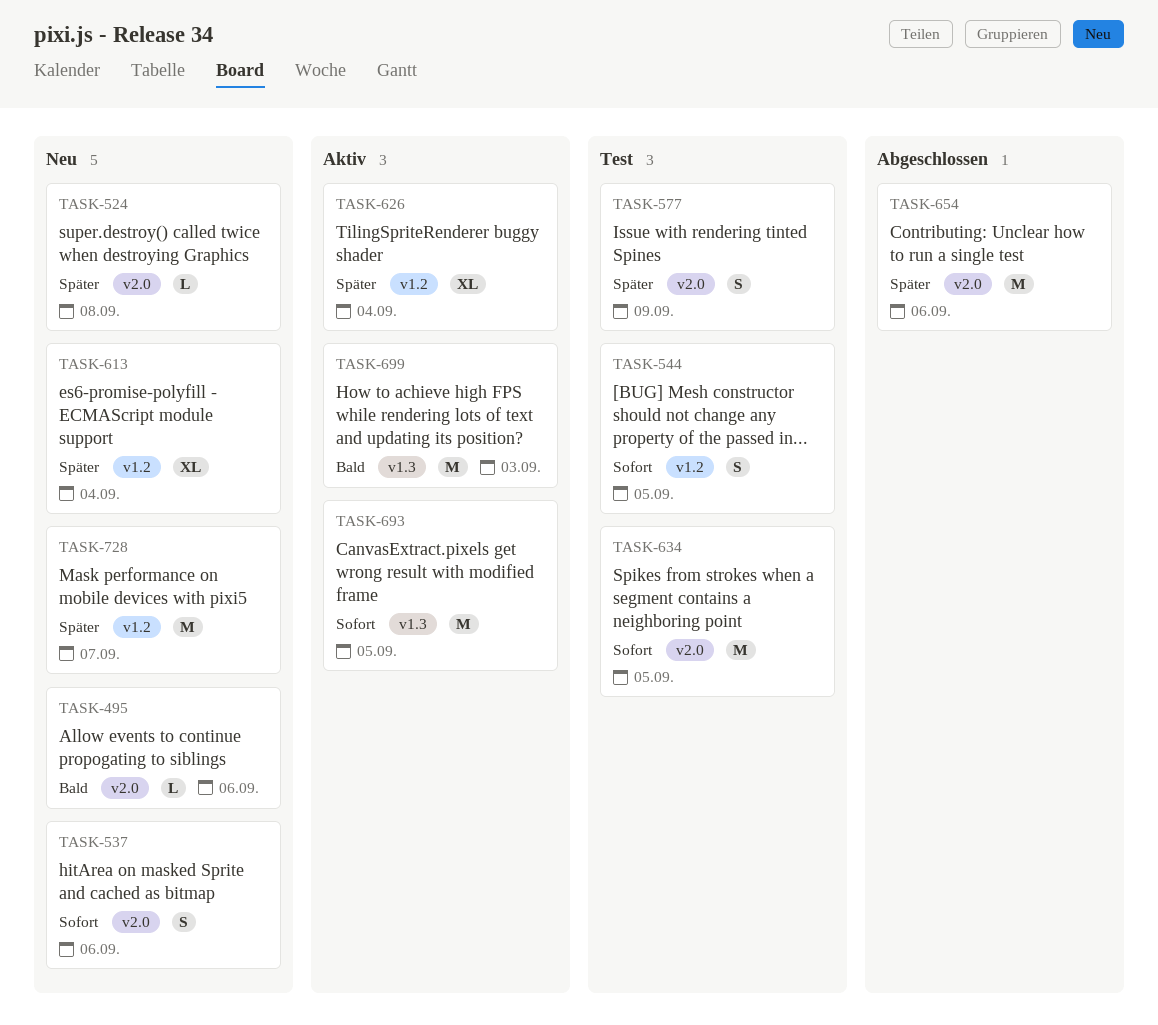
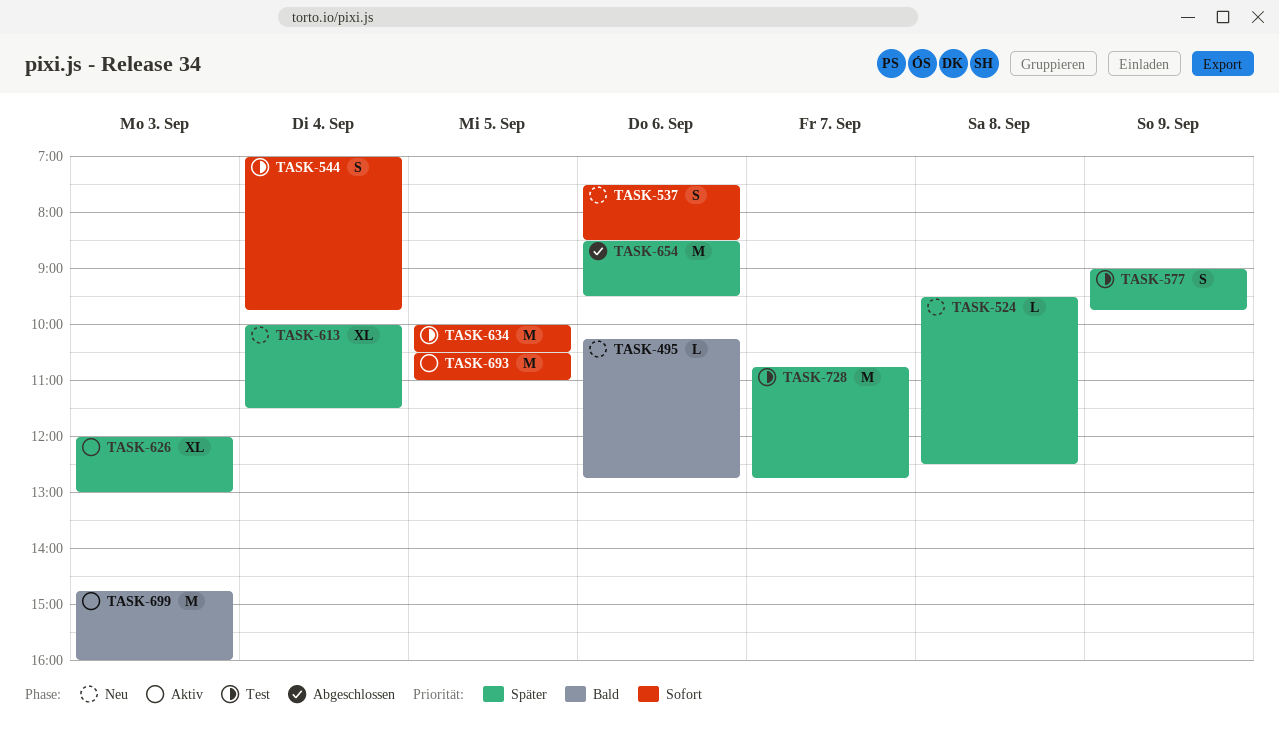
TASK-544, day: Sep 5 -> Sep 4
TASK-626, day: Sep 4 -> Sep 3
TASK-728, status: Neu -> Test

